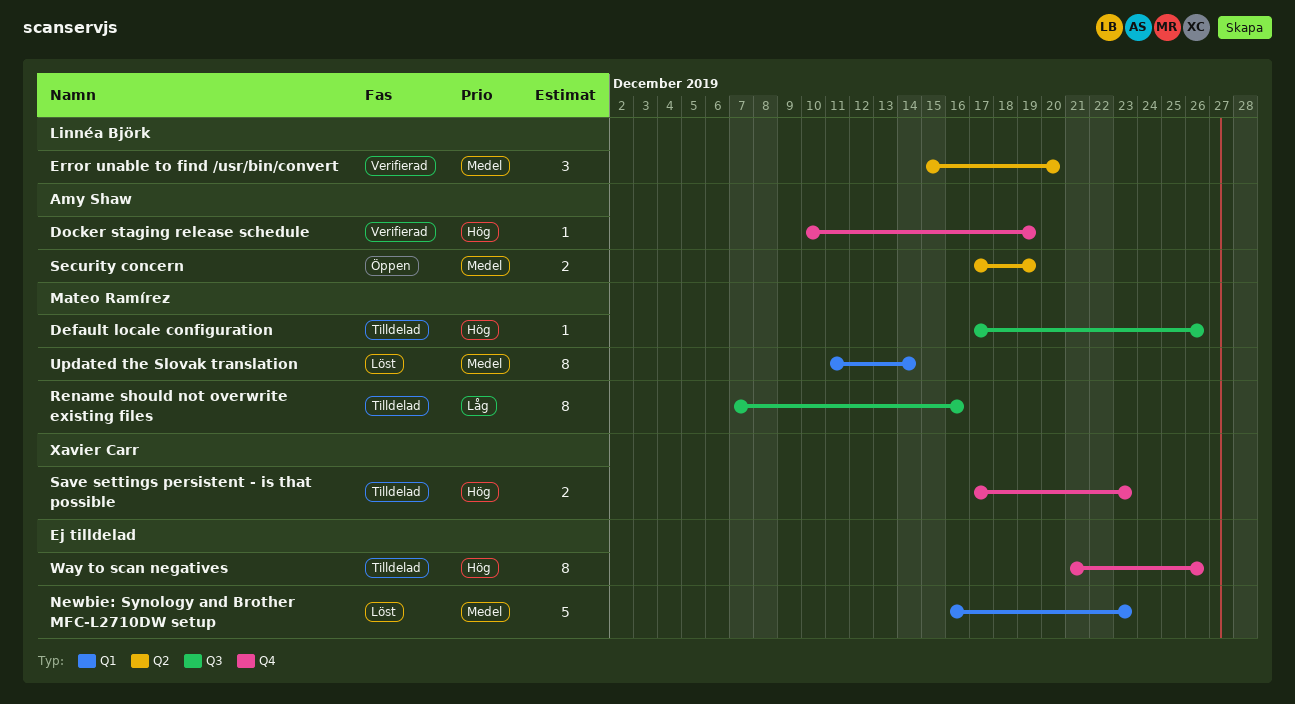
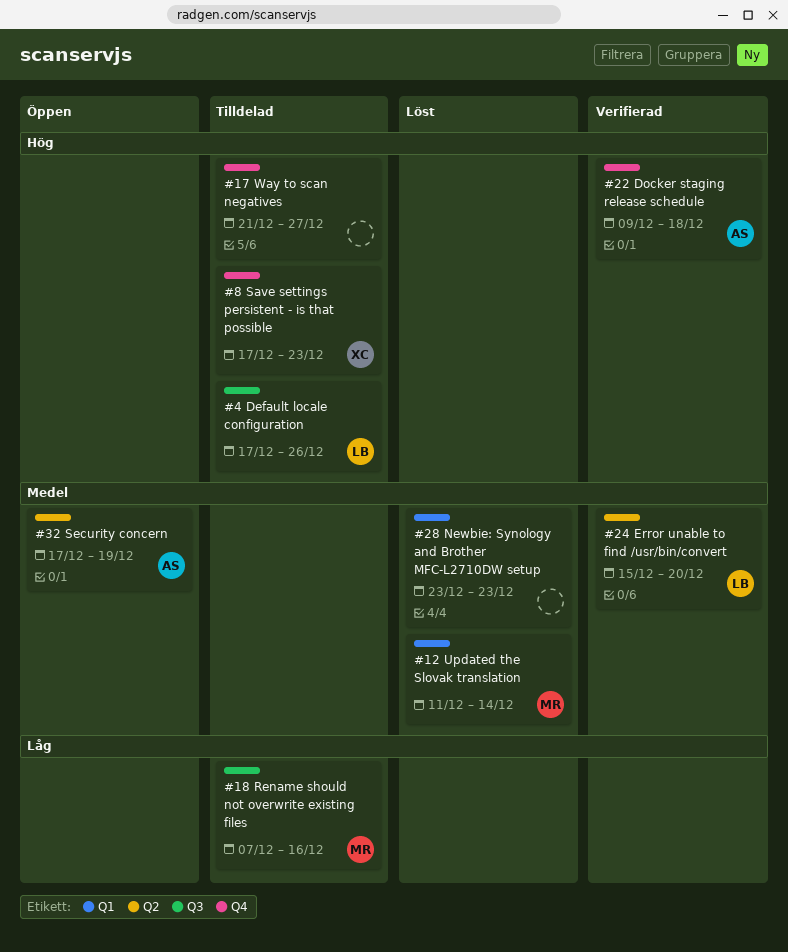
Default locale configuration, owner: Mateo Ramírez -> Linnéa Björk
Docker staging release schedule, start: Dec 10 -> Dec 9
Docker staging release schedule, due: Dec 19 -> Dec 18
Newbie: Synology and Brother MFC-L2710DW setup, start: Dec 16 -> Dec 23
Way to scan negatives, due: Dec 26 -> Dec 27

